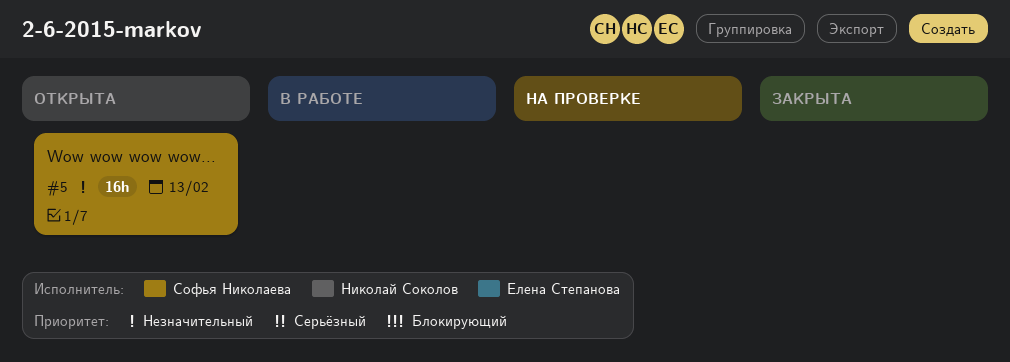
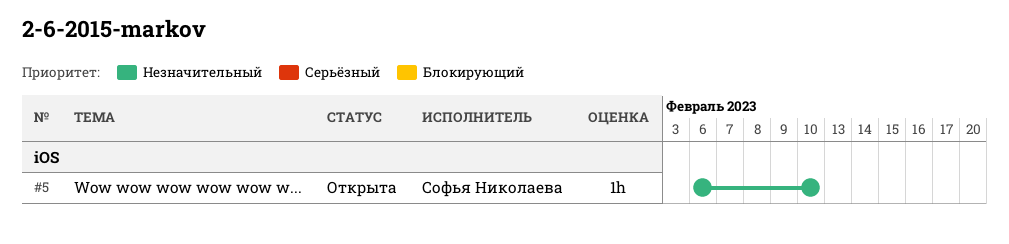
#5, estimate: 16h -> 1h
#5, due: Feb 13 -> Feb 10

